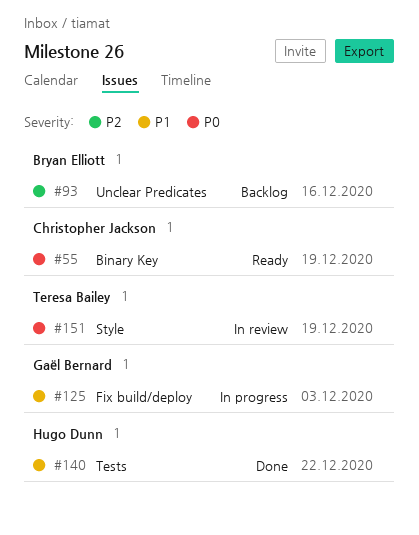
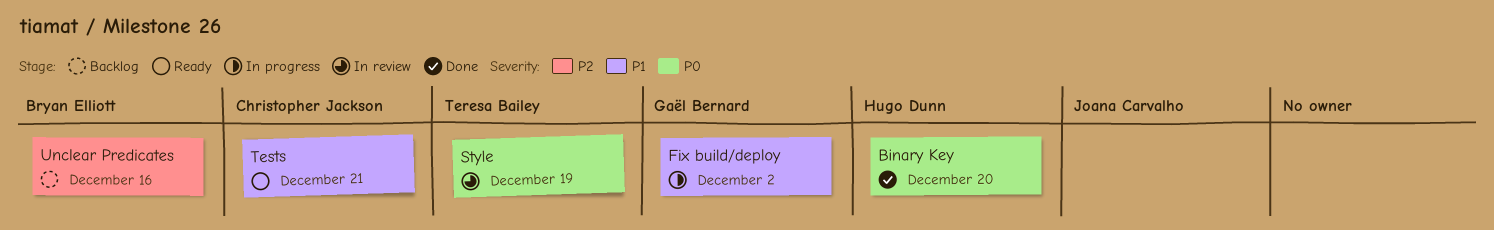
Binary Key, status: Ready -> Done
Binary Key, owner: Christopher Jackson -> Hugo Dunn
Binary Key, due: Dec 19 -> Dec 20
Fix build/deploy, due: Dec 3 -> Dec 2
Tests, status: Done -> Ready
Tests, owner: Hugo Dunn -> Christopher Jackson
Tests, due: Dec 22 -> Dec 21

